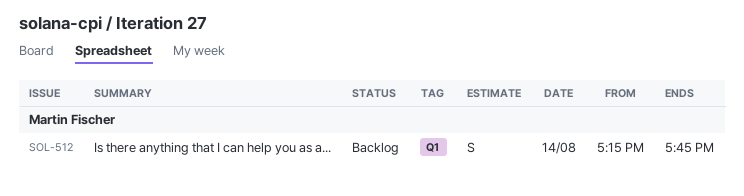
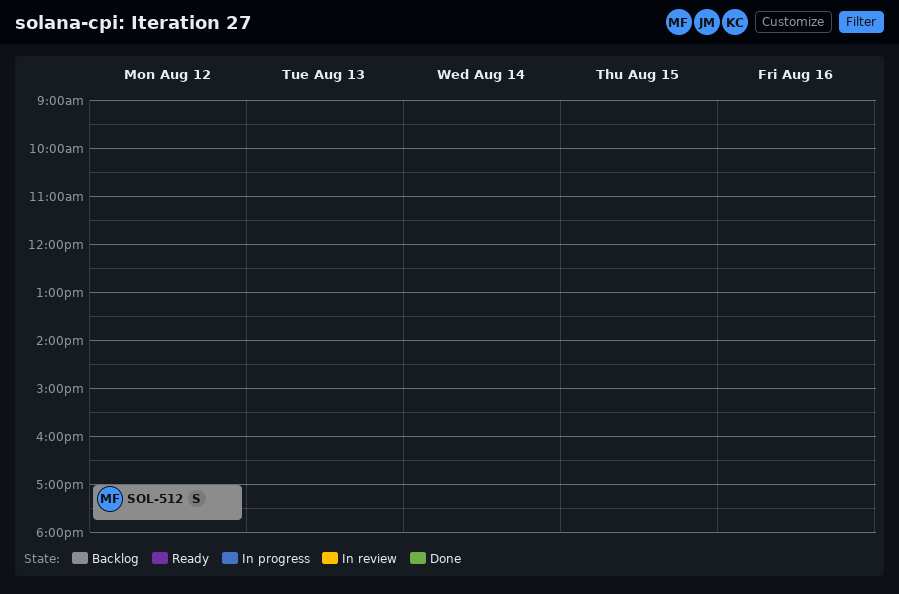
SOL-512, day: Aug 14 -> Aug 12
SOL-512, begins: 17:15 -> 17:00

